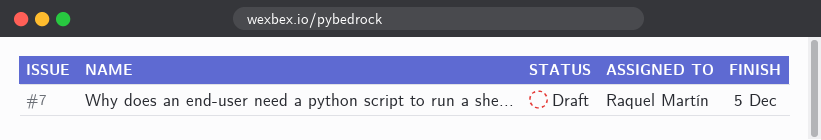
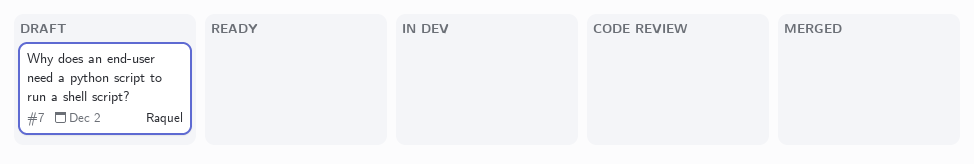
#7, due: Dec 5 -> Dec 2

